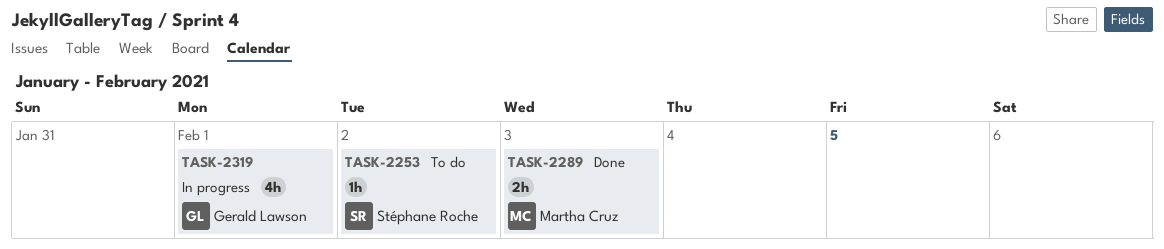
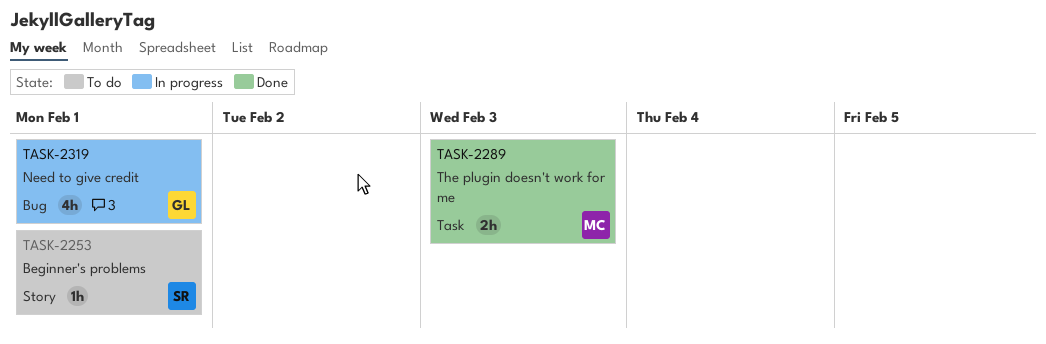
TASK-2253, due: Feb 2 -> Feb 1

